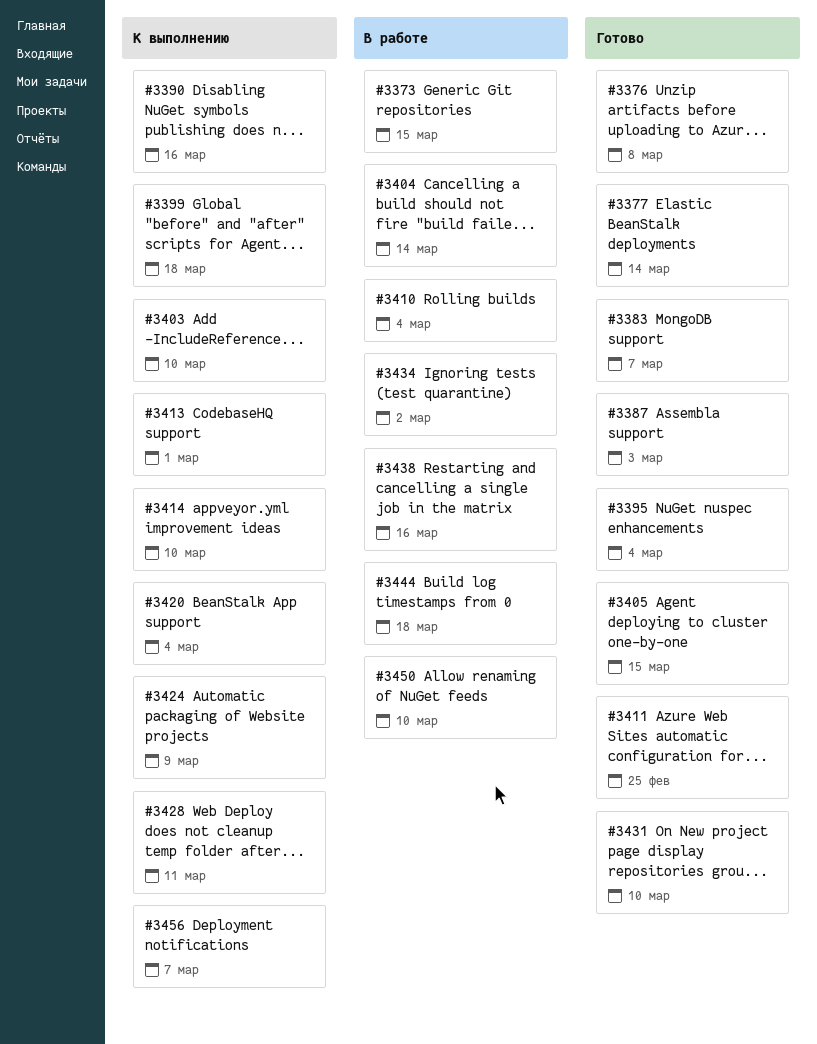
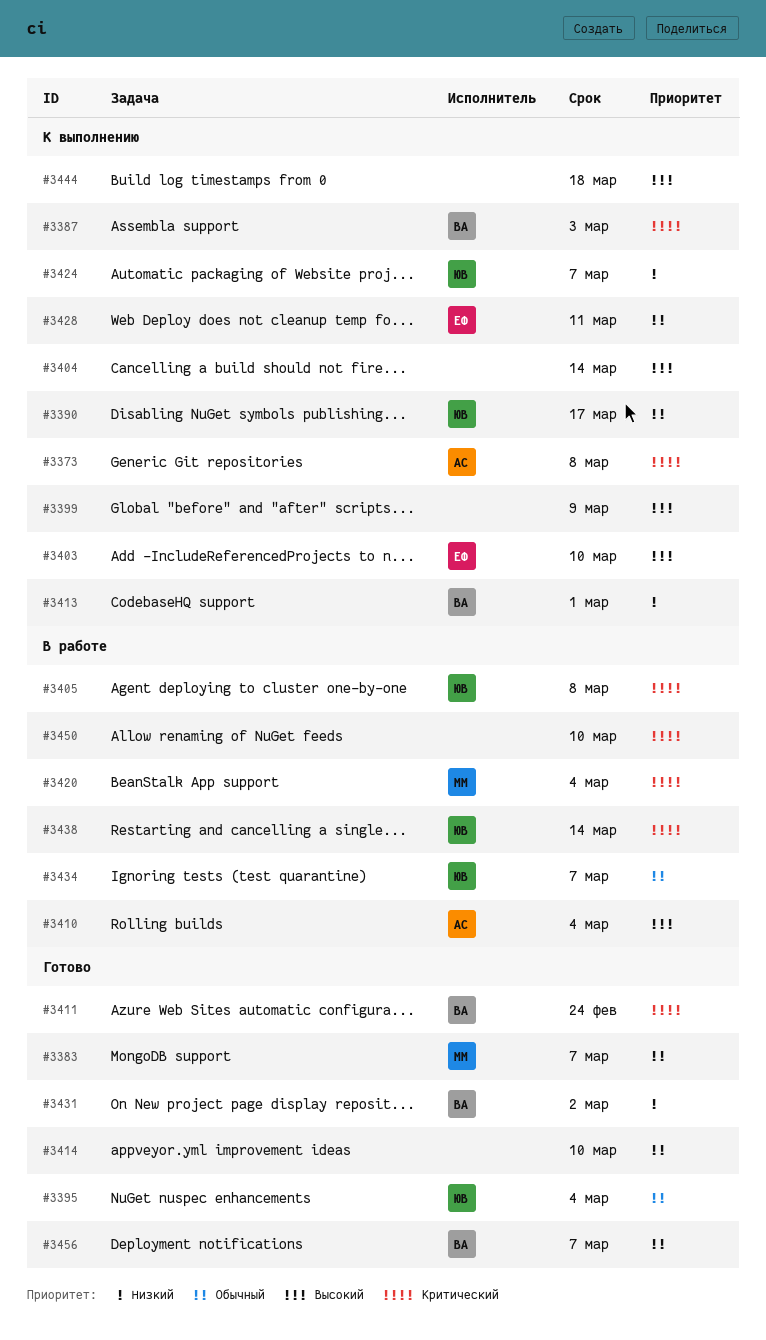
#3373, status: В работе -> К выполнению
#3373, due: Mar 15 -> Mar 8
#3376: present -> none
#3377: present -> none
#3387, status: Готово -> К выполнению
#3390, due: Mar 16 -> Mar 17
#3399, due: Mar 18 -> Mar 9
#3404, status: В работе -> К выполнению
#3405, status: Готово -> В работе
#3405, due: Mar 15 -> Mar 8
#3411, due: Feb 25 -> Feb 24
#3414, status: К выполнению -> Готово
#3420, status: К выполнению -> В работе
#3424, due: Mar 9 -> Mar 7
#3431, due: Mar 10 -> Mar 2
#3434, due: Mar 2 -> Mar 7
#3438, due: Mar 16 -> Mar 14
#3444, status: В работе -> К выполнению
#3456, status: К выполнению -> Готово

